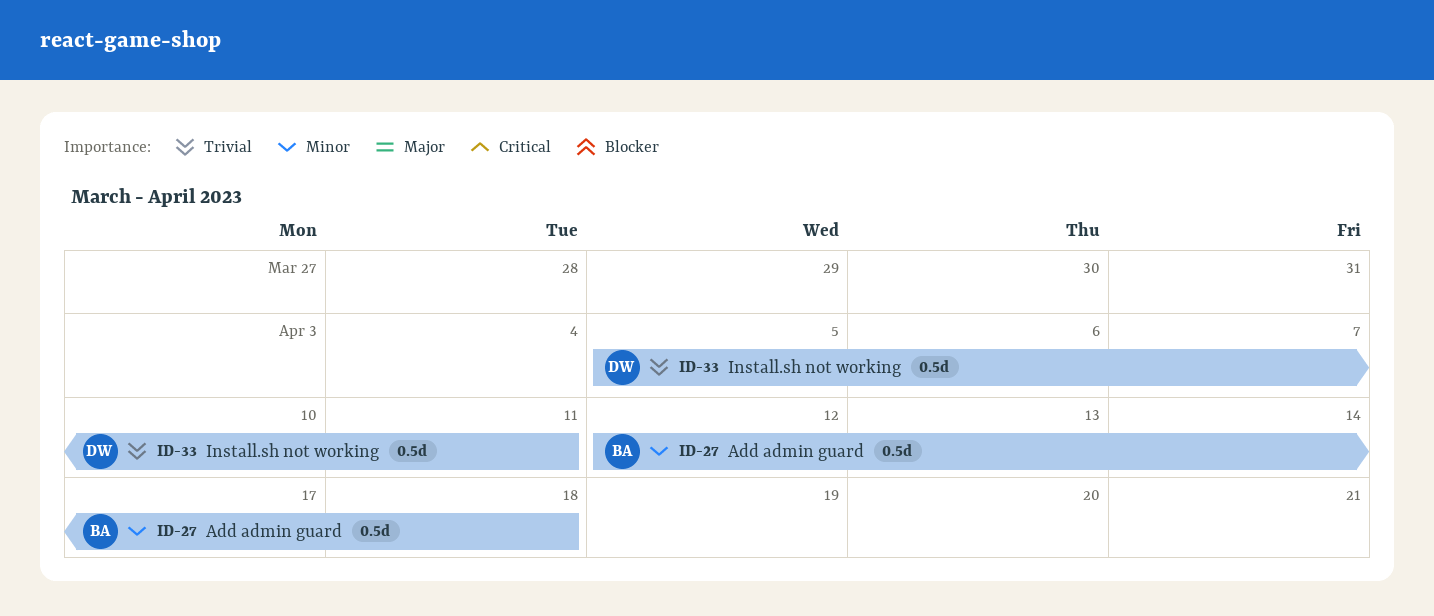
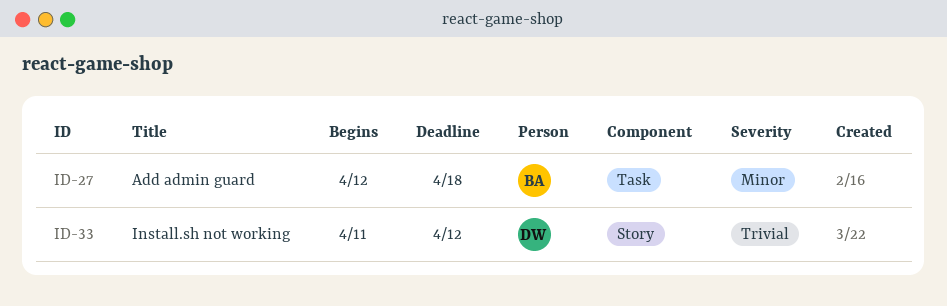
ID-33, start: Apr 5 -> Apr 11
ID-33, due: Apr 11 -> Apr 12

